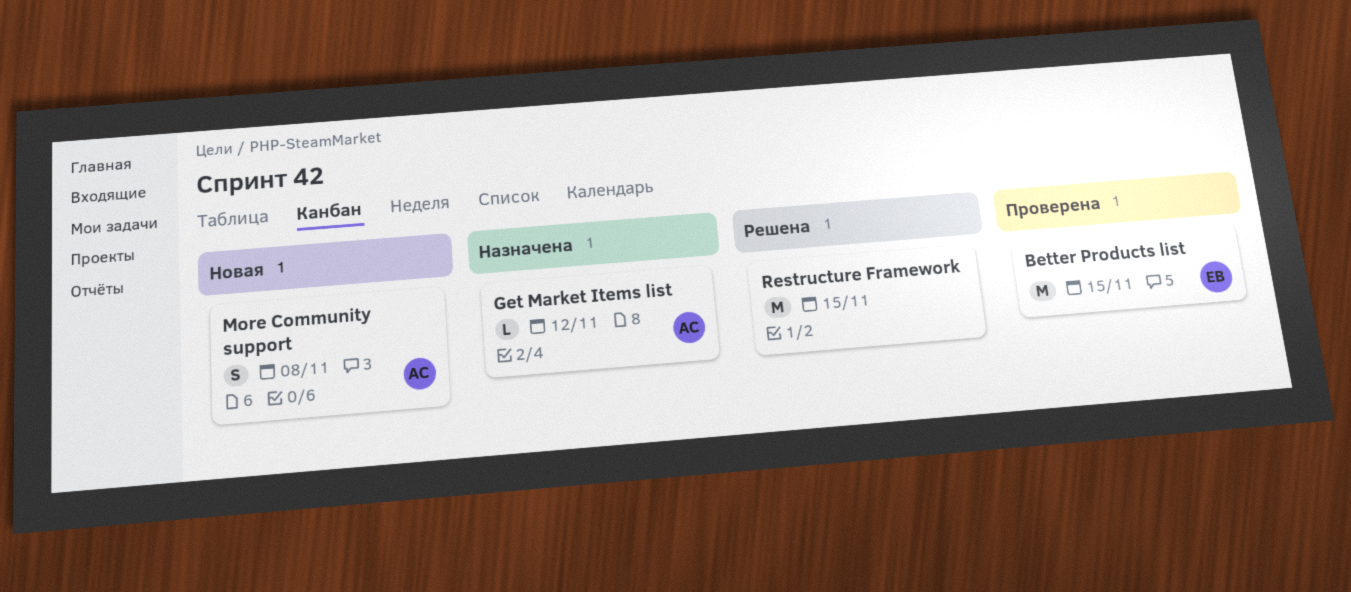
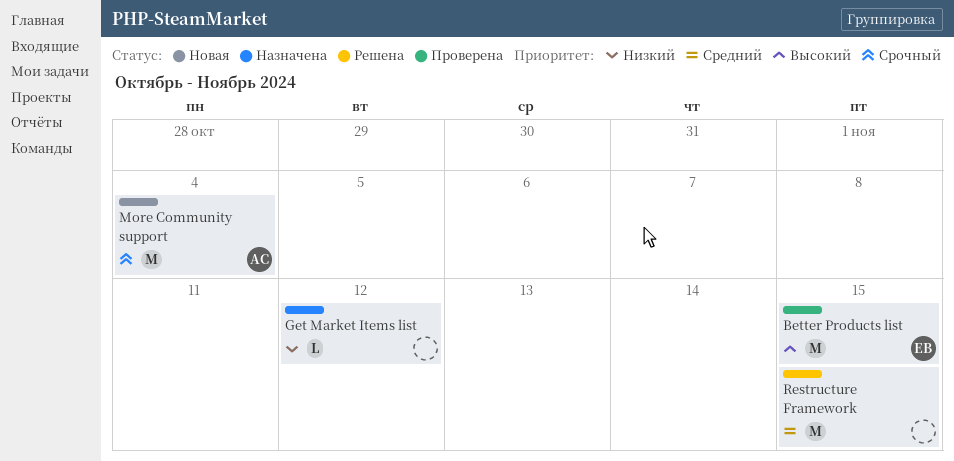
Get Market Items list, owner: АС -> none
More Community support, estimate: S -> M
More Community support, due: Nov 8 -> Nov 4

